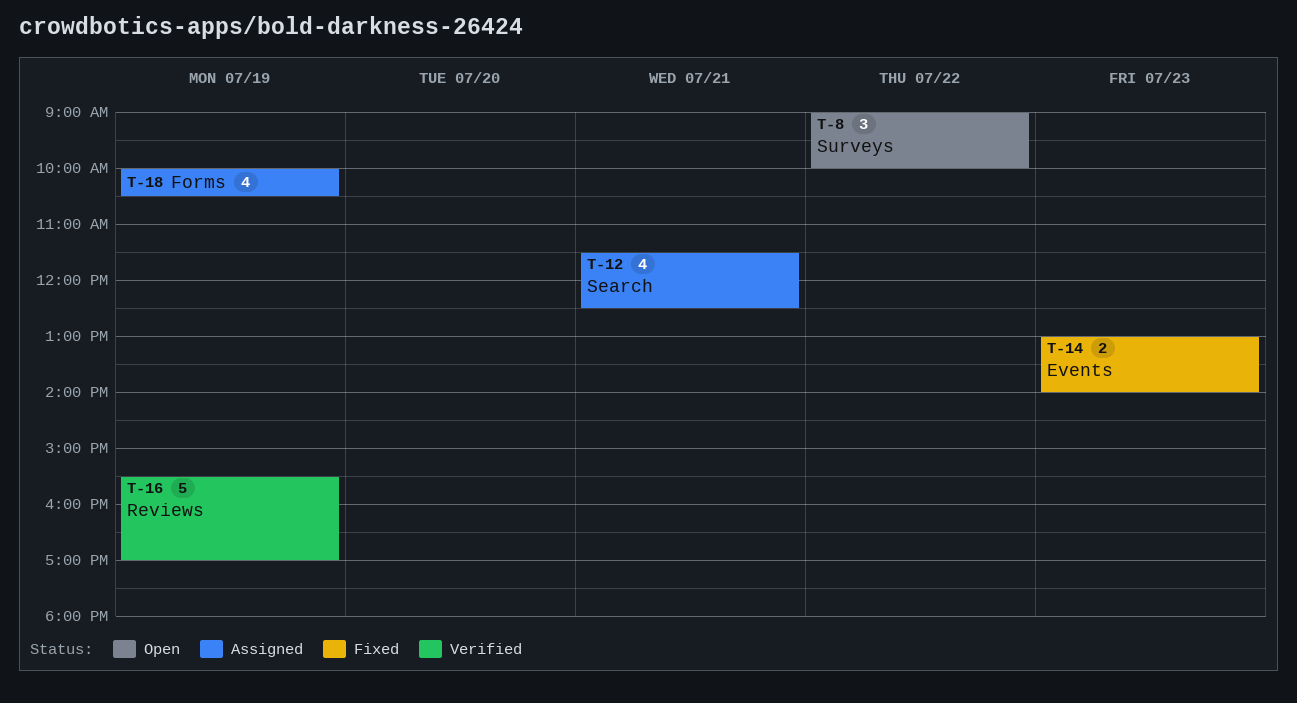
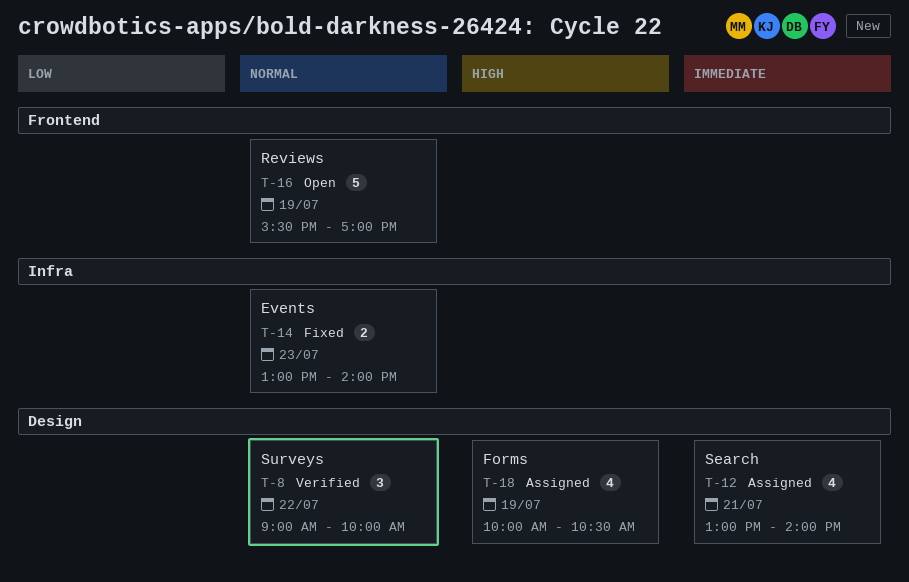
T-8, status: Open -> Verified
T-12, begins: 11:30 -> 13:00
T-12, ends: 12:30 -> 14:00
T-16, status: Verified -> Open

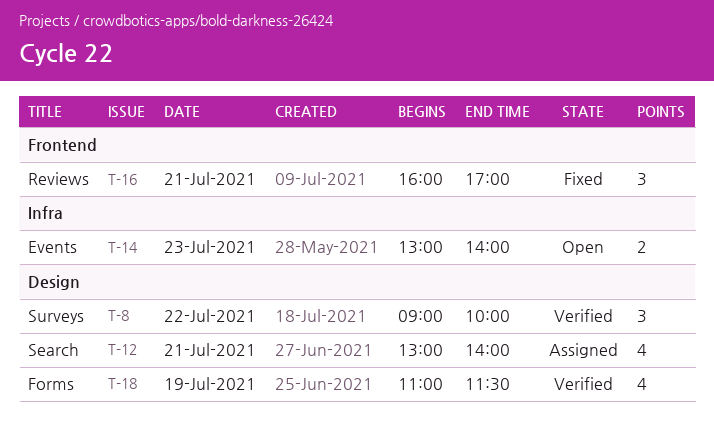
T-14, status: Fixed -> Open
T-16, status: Open -> Fixed
T-16, estimate: 5 -> 3
T-16, day: Jul 19 -> Jul 21
T-16, begins: 15:30 -> 16:00
T-18, status: Assigned -> Verified
T-18, begins: 10:00 -> 11:00
T-18, ends: 10:30 -> 11:30

